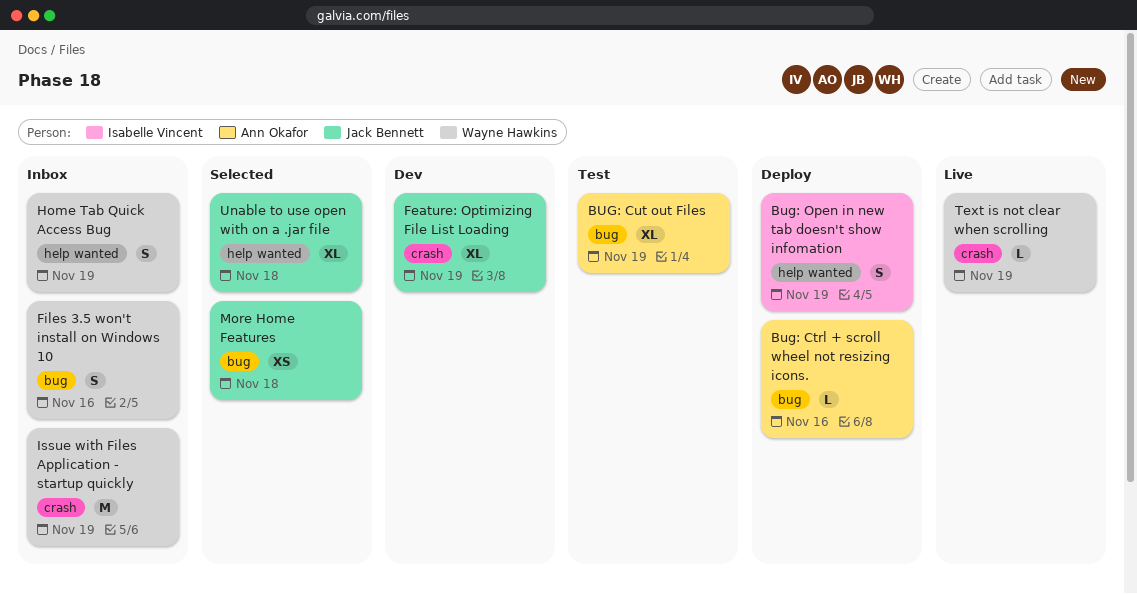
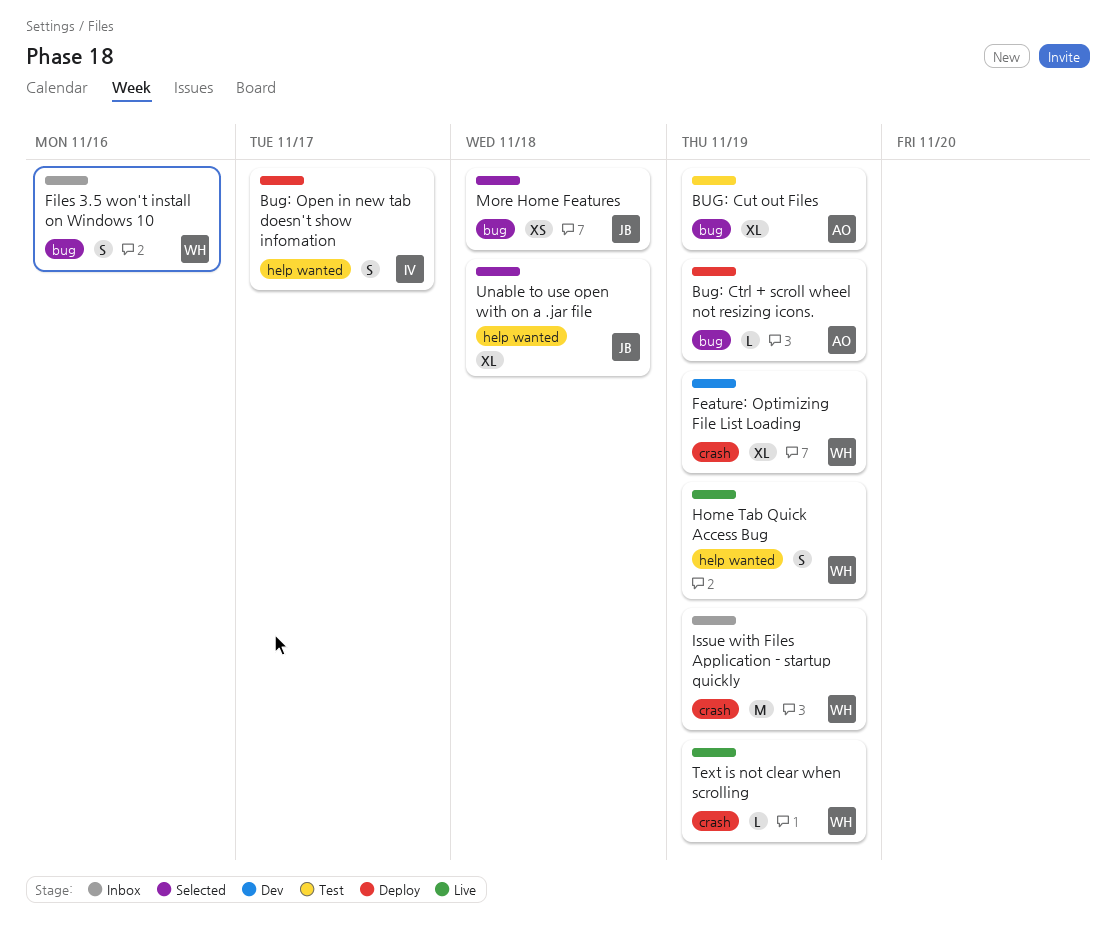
Bug: Ctrl + scroll wheel not resizing icons., due: Nov 16 -> Nov 19
Bug: Open in new tab doesn't show infomation, due: Nov 19 -> Nov 17
Feature: Optimizing File List Loading, owner: Jack Bennett -> Wayne Hawkins
Home Tab Quick Access Bug, status: Inbox -> Live

